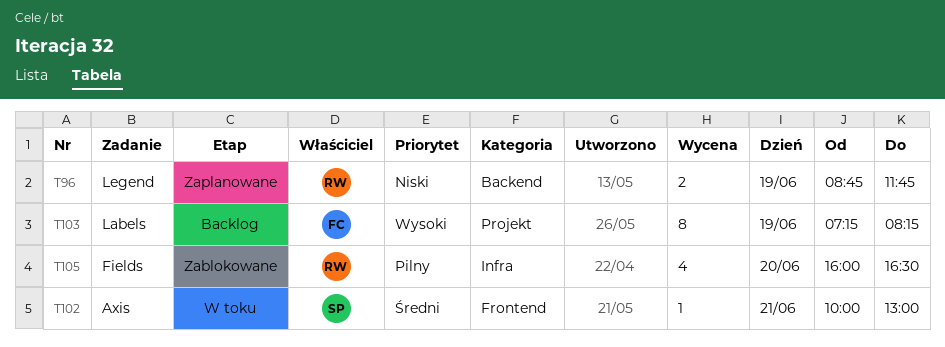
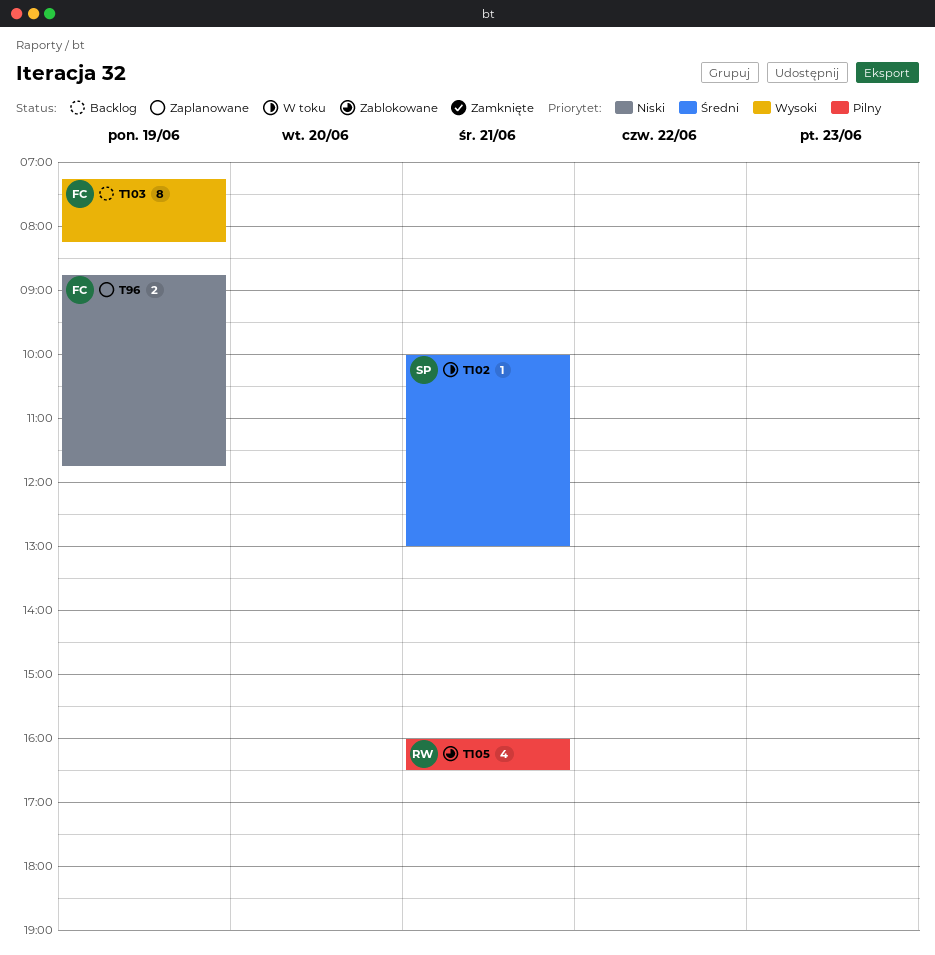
T96, owner: RW -> FC
T105, day: Jun 20 -> Jun 21

